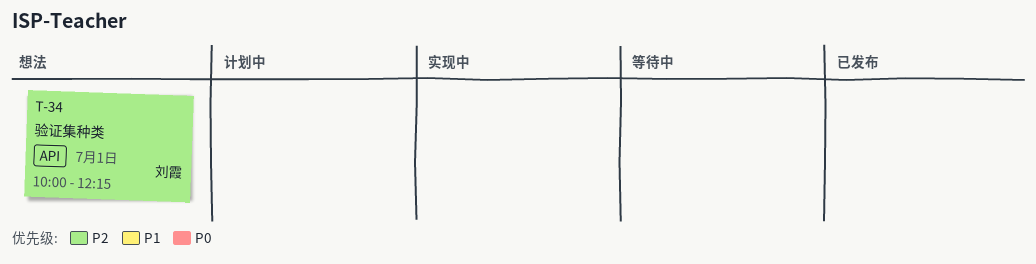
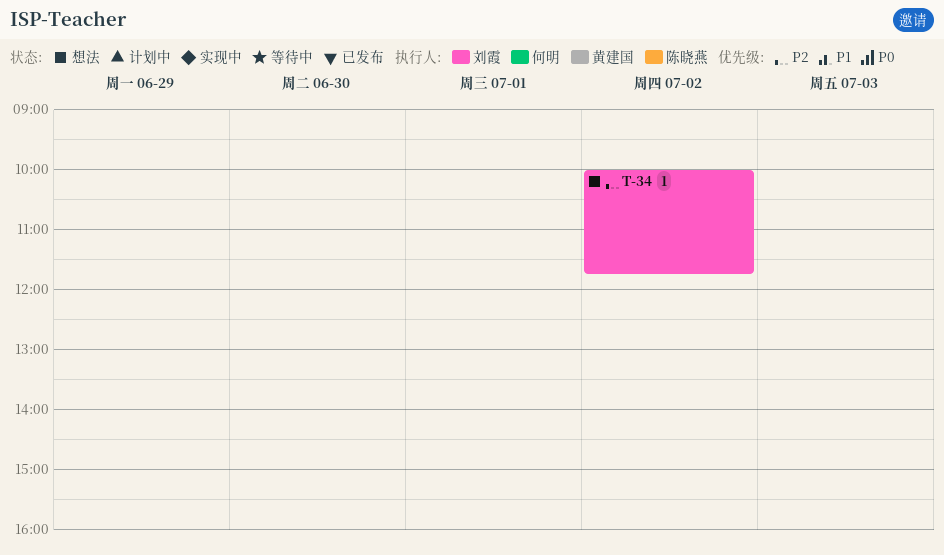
T-34, day: Jul 1 -> Jul 2
T-34, ends: 12:15 -> 11:45

